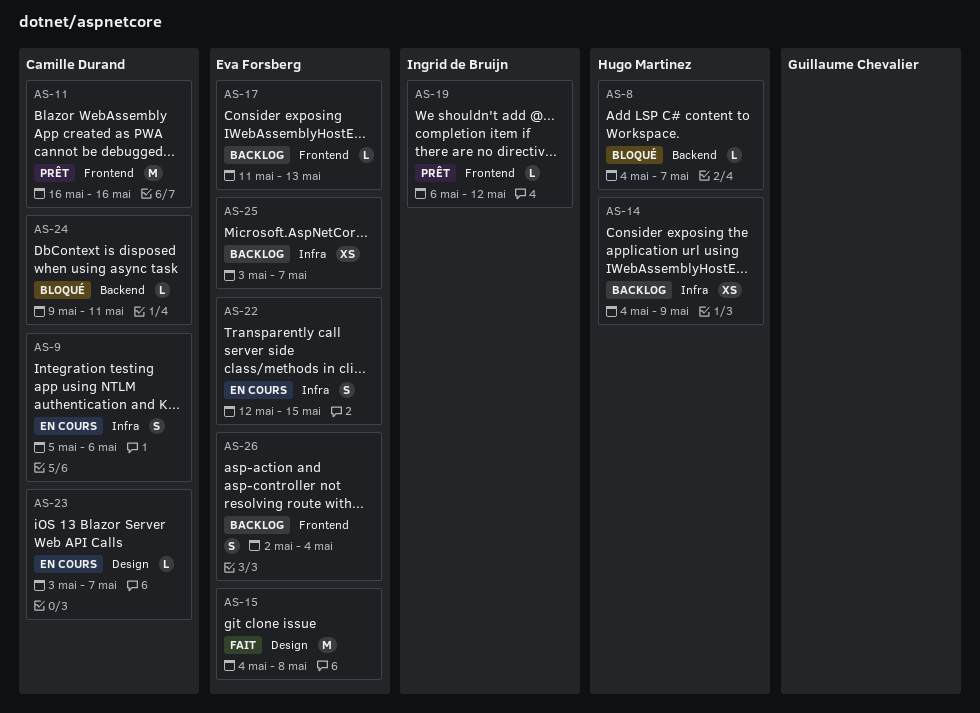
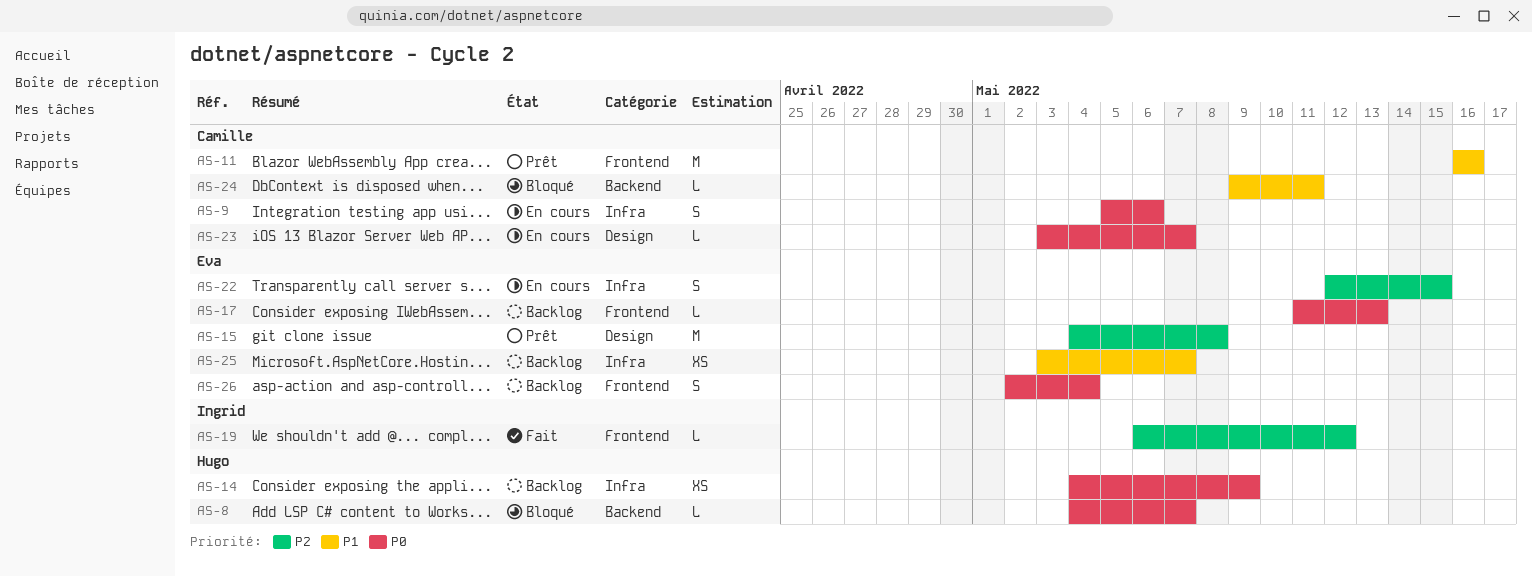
AS-15, status: Fait -> Prêt
AS-19, status: Prêt -> Fait

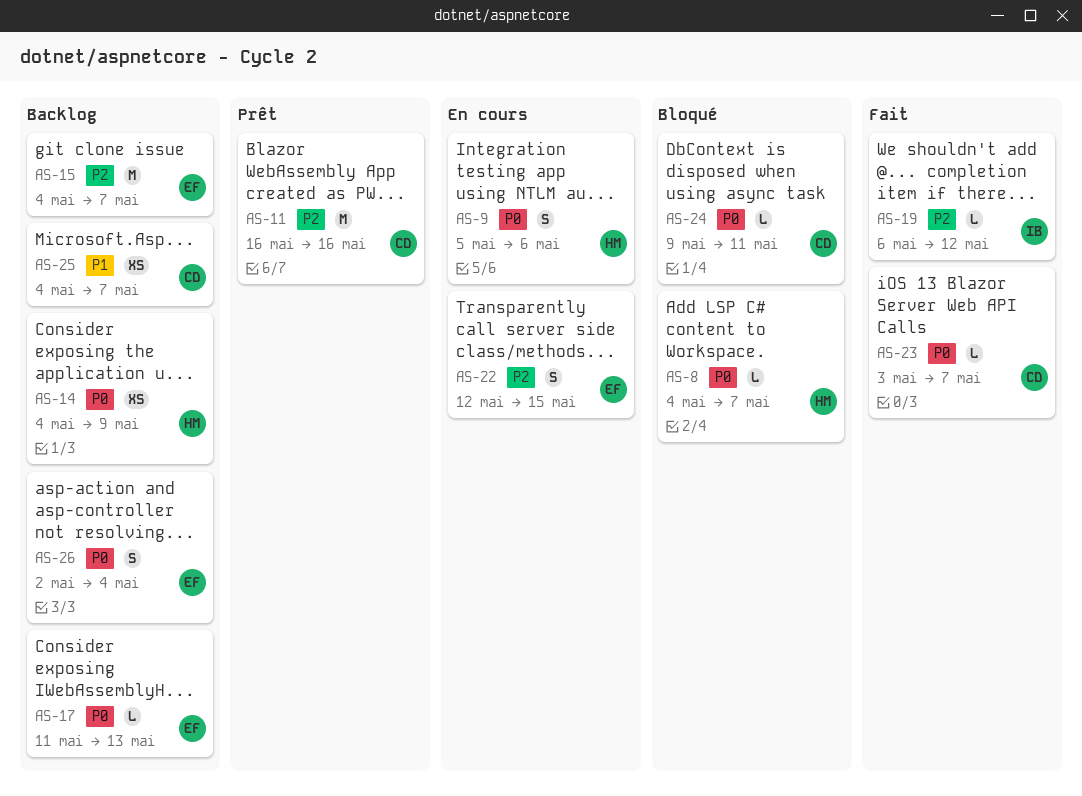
AS-9, owner: Camille -> Hugo
AS-11, priority: P1 -> P2
AS-15, status: Prêt -> Backlog
AS-15, due: May 8 -> May 7
AS-23, status: En cours -> Fait
AS-24, priority: P1 -> P0
AS-25, owner: Eva -> Camille
AS-25, start: May 3 -> May 4

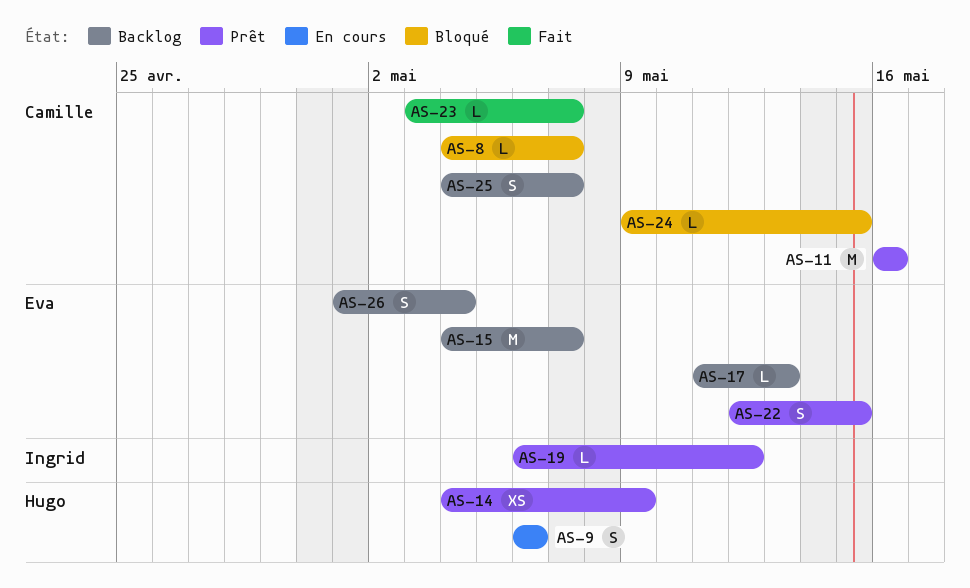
AS-8, owner: Hugo -> Camille
AS-9, start: May 5 -> May 6
AS-14, status: Backlog -> Prêt
AS-19, status: Fait -> Prêt
AS-22, status: En cours -> Prêt
AS-24, due: May 11 -> May 15
AS-25, estimate: XS -> S
AS-26, start: May 2 -> May 1

